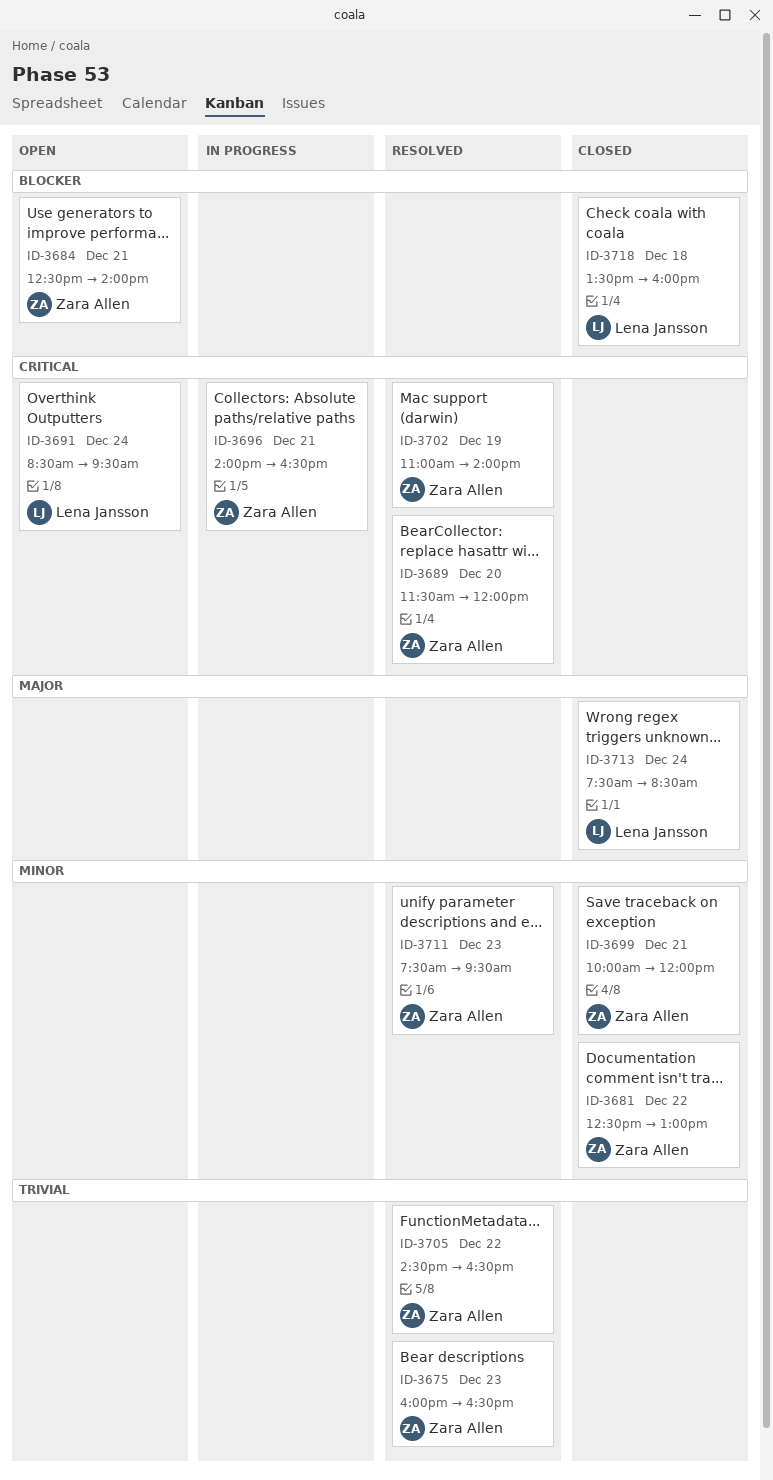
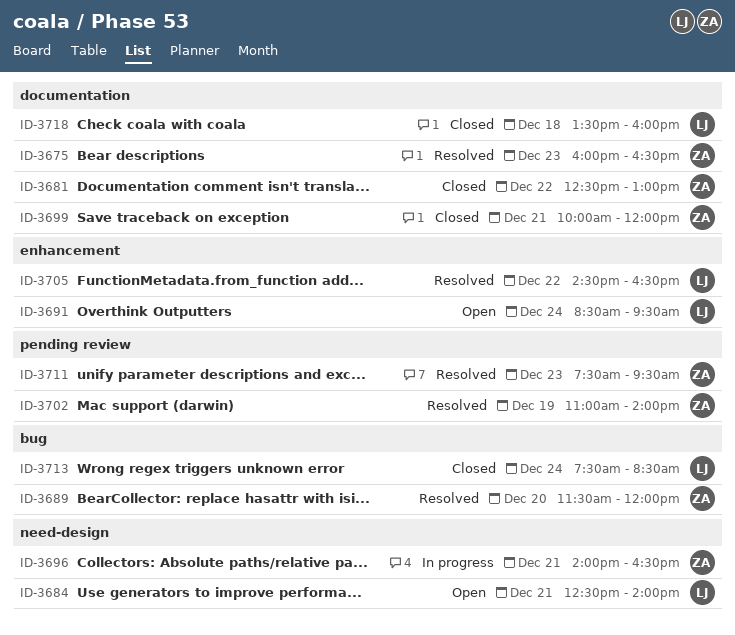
ID-3684, owner: Zara Allen -> Lena Jansson
ID-3705, owner: Zara Allen -> Lena Jansson

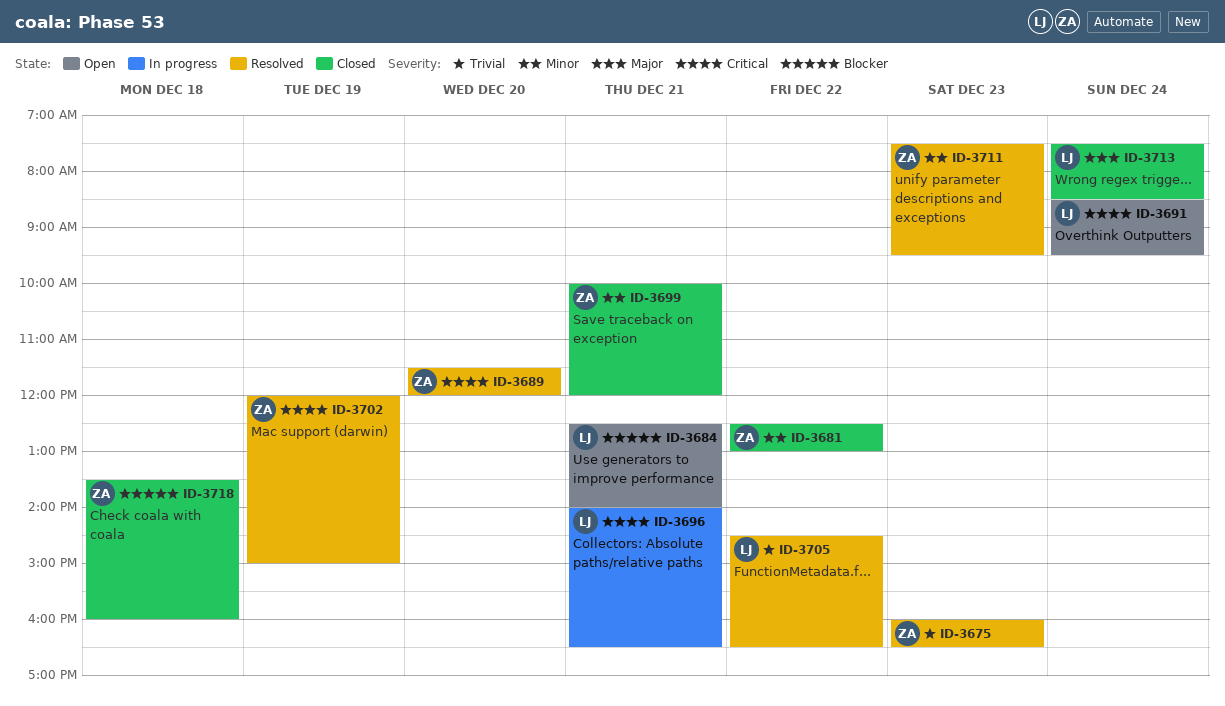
ID-3696, owner: ZA -> LJ
ID-3702, begins: 11:00 -> 12:00
ID-3702, ends: 14:00 -> 15:00
ID-3718, owner: LJ -> ZA

